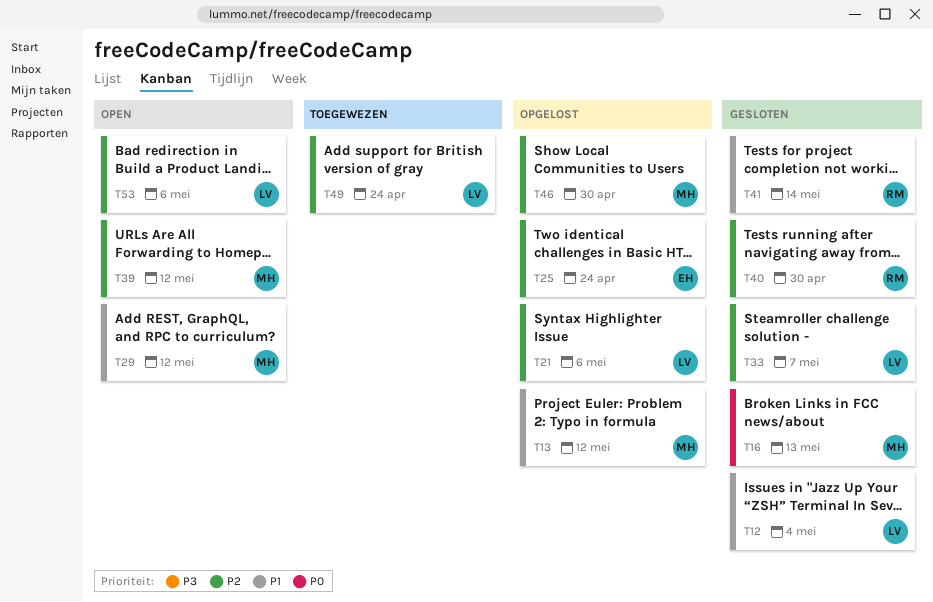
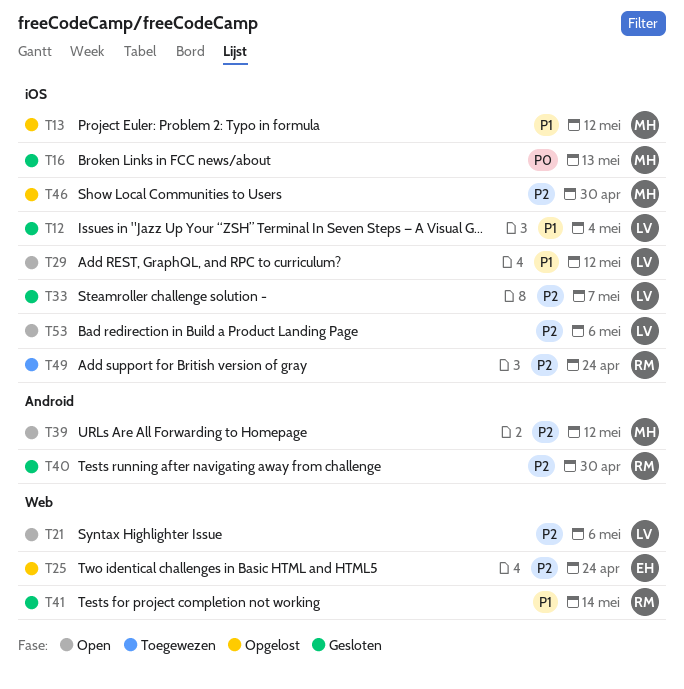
T21, status: Opgelost -> Open
T29, owner: MH -> LV
T49, owner: LV -> RM

